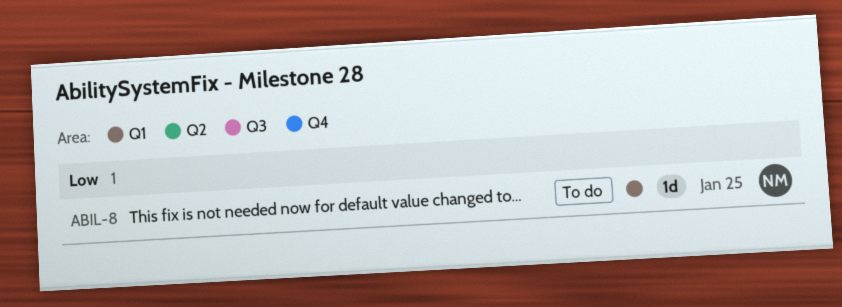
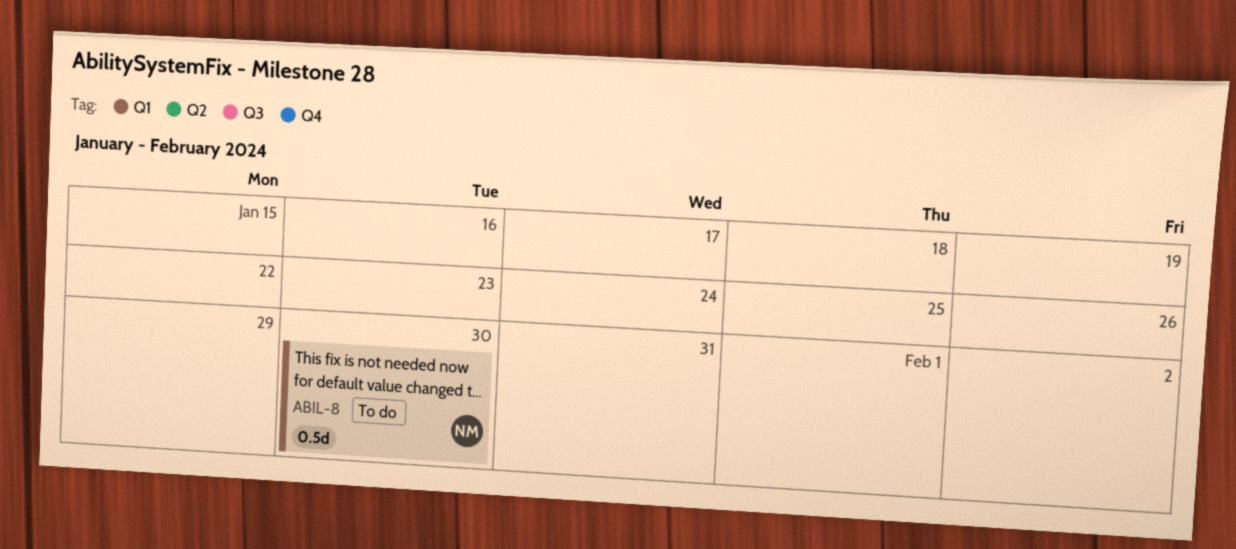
ABIL-8, estimate: 1d -> 0.5d
ABIL-8, due: Jan 25 -> Jan 30

